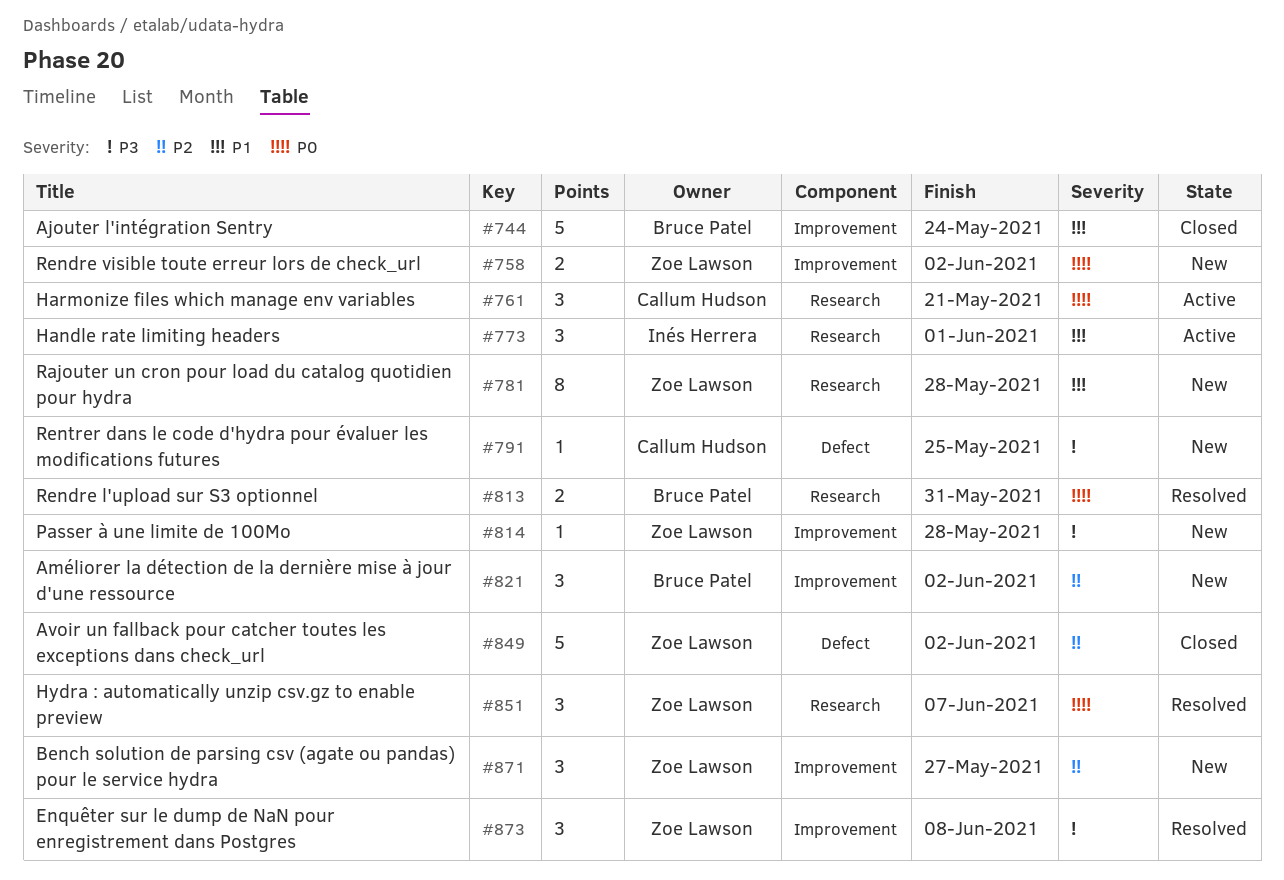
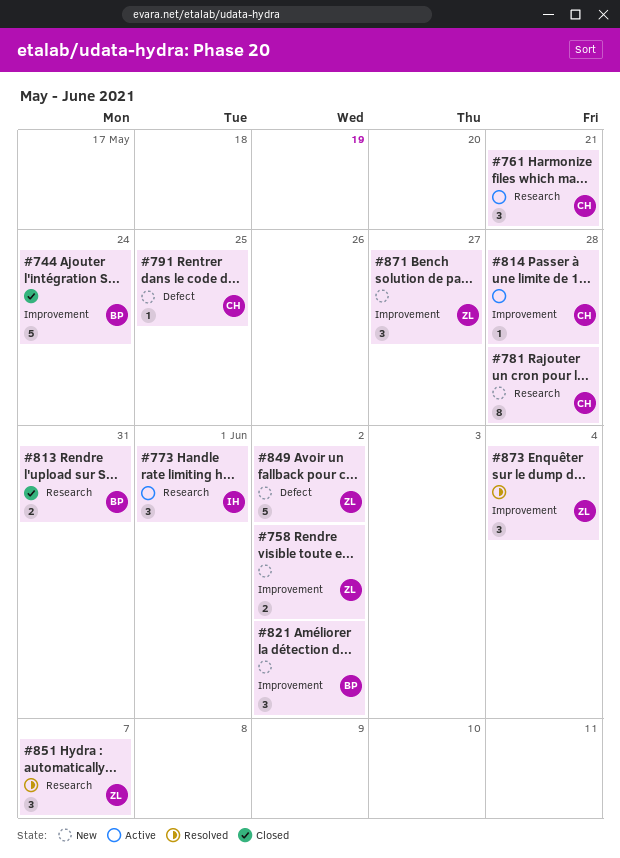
#781, owner: Zoe Lawson -> Callum Hudson
#813, status: Resolved -> Closed
#814, status: New -> Active
#814, owner: Zoe Lawson -> Callum Hudson
#849, status: Closed -> New
#873, due: Jun 8 -> Jun 4

